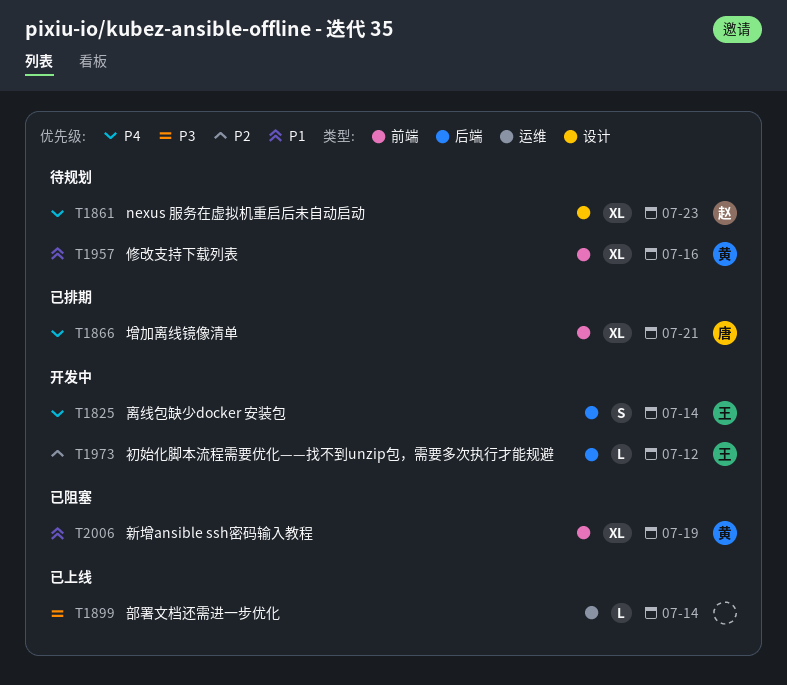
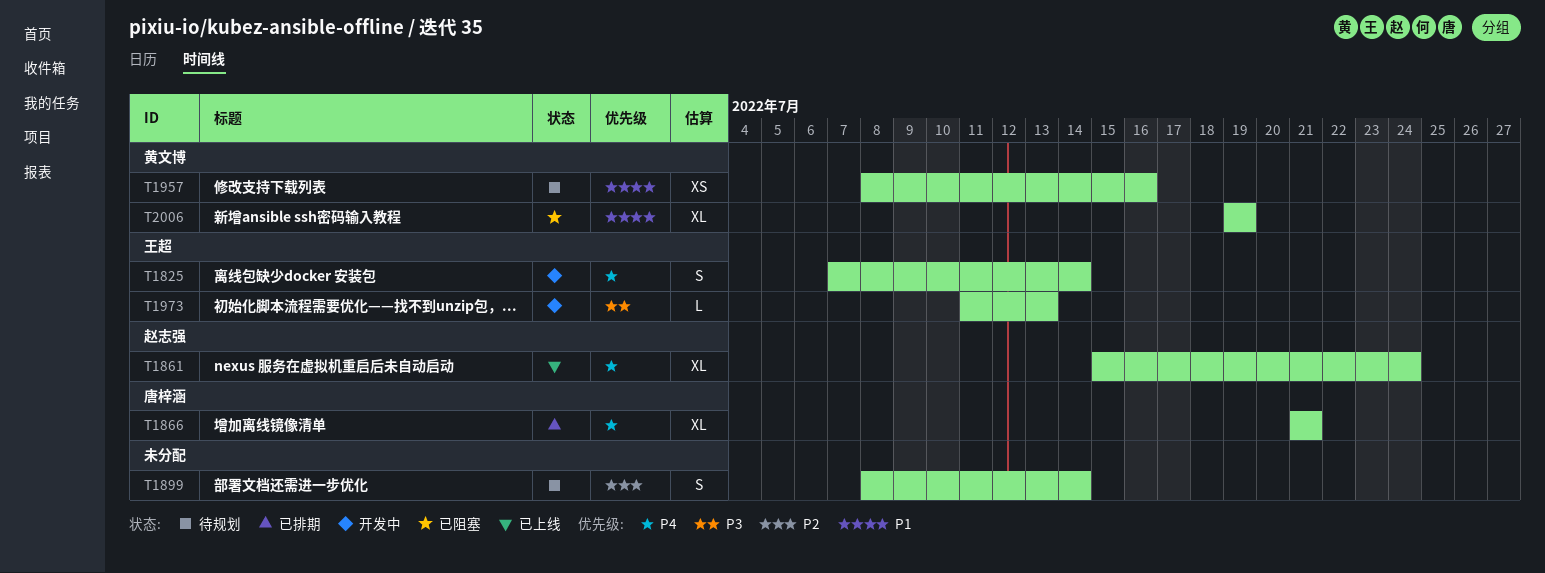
T1861, status: 待规划 -> 已上线
T1861, due: Jul 23 -> Jul 24
T1899, status: 已上线 -> 待规划
T1899, priority: P3 -> P2
T1899, estimate: L -> S
T1957, estimate: XL -> XS
T1973, priority: P2 -> P3
T1973, due: Jul 12 -> Jul 13

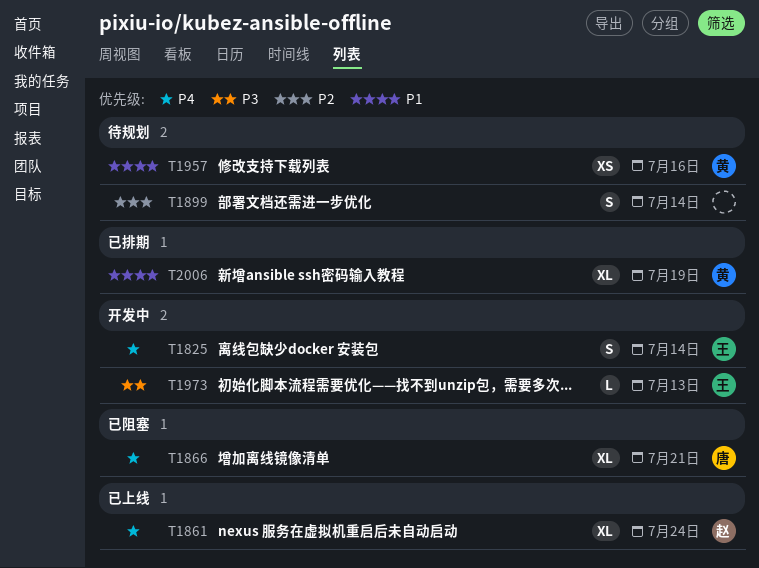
T1866, status: 已排期 -> 已阻塞
T2006, status: 已阻塞 -> 已排期

